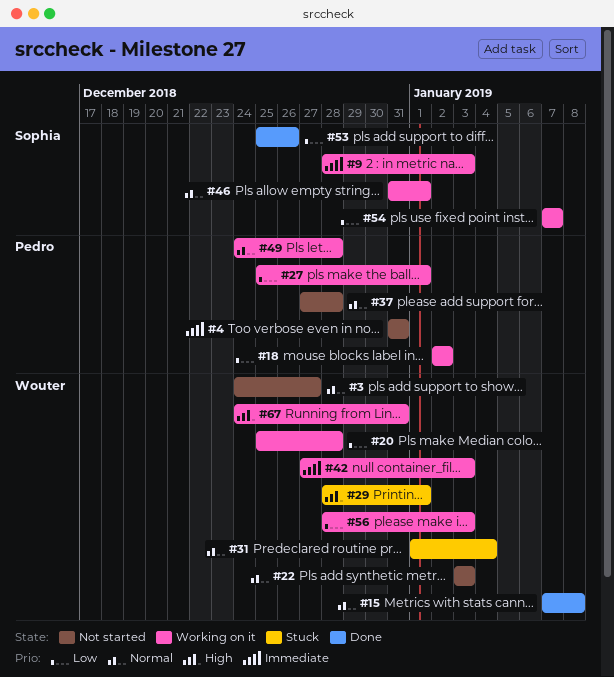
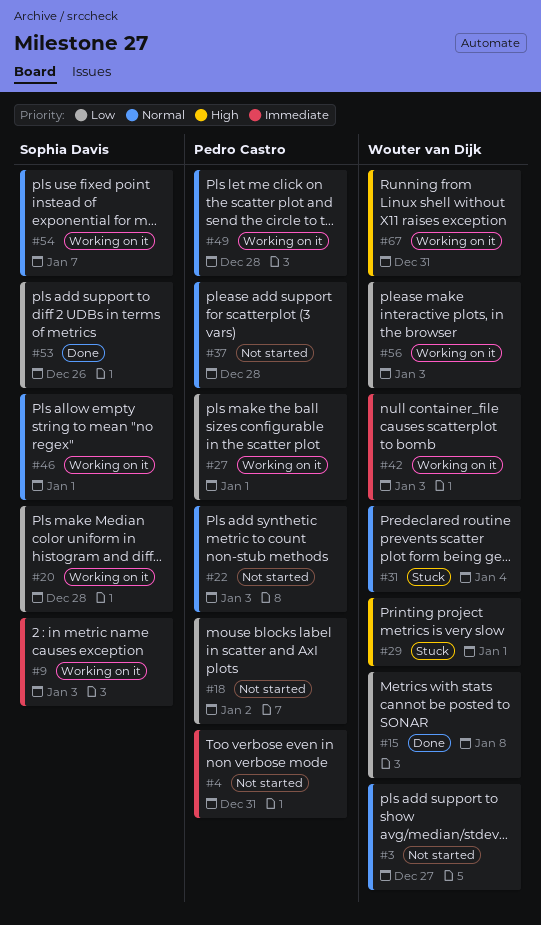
#15, priority: Normal -> Low
#18, status: Working on it -> Not started
#20, owner: Wouter van Dijk -> Sophia Davis
#22, owner: Wouter van Dijk -> Pedro Castro
#54, priority: Low -> Normal

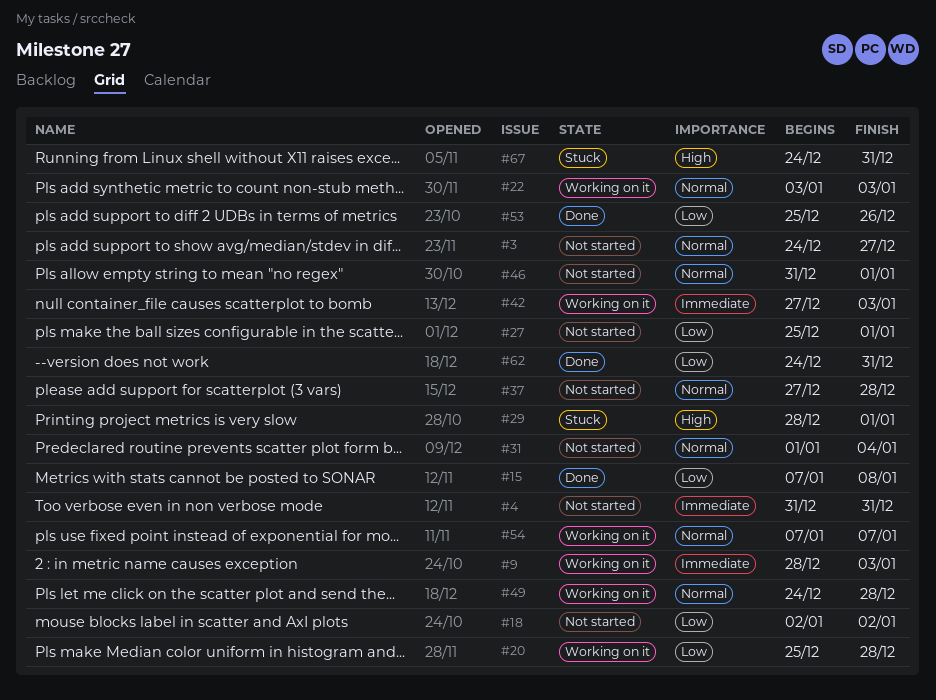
#22, status: Not started -> Working on it
#27, status: Working on it -> Not started
#31, status: Stuck -> Not started
#46, status: Working on it -> Not started
#56: present -> none
#62: none -> present
#67, status: Working on it -> Stuck

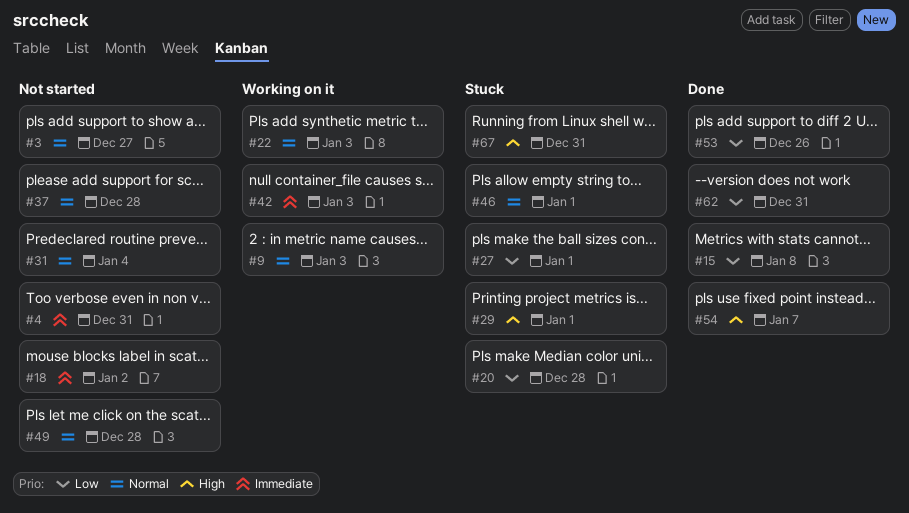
#9, priority: Immediate -> Normal
#18, priority: Low -> Immediate
#20, status: Working on it -> Stuck
#27, status: Not started -> Stuck
#46, status: Not started -> Stuck
#49, status: Working on it -> Not started
#54, status: Working on it -> Done
#54, priority: Normal -> High

